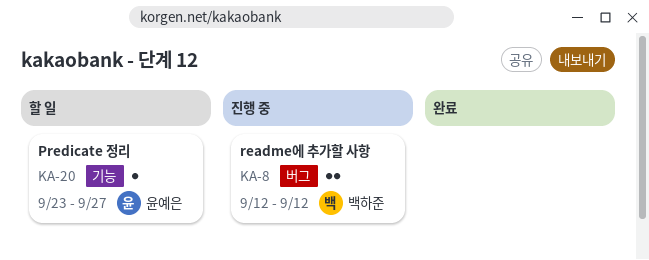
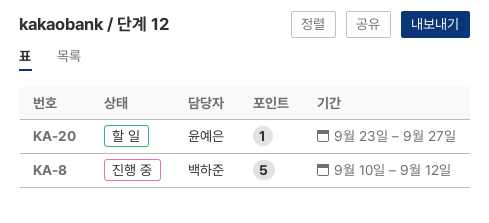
KA-8, estimate: 2 -> 5
KA-8, start: Sep 12 -> Sep 10

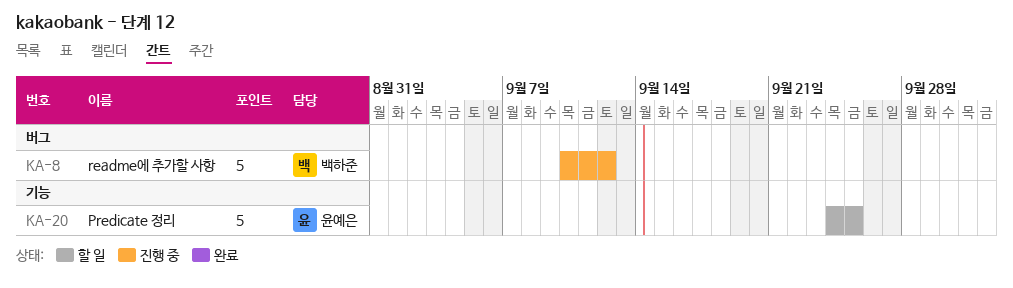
KA-20, estimate: 1 -> 5
KA-20, start: Sep 23 -> Sep 24
KA-20, due: Sep 27 -> Sep 25

